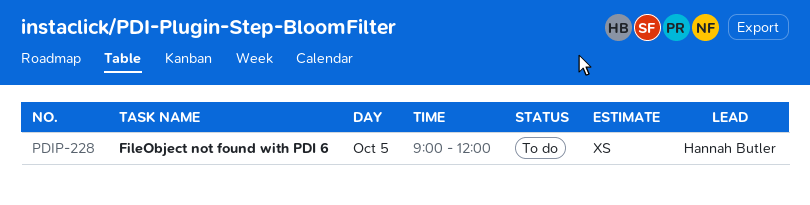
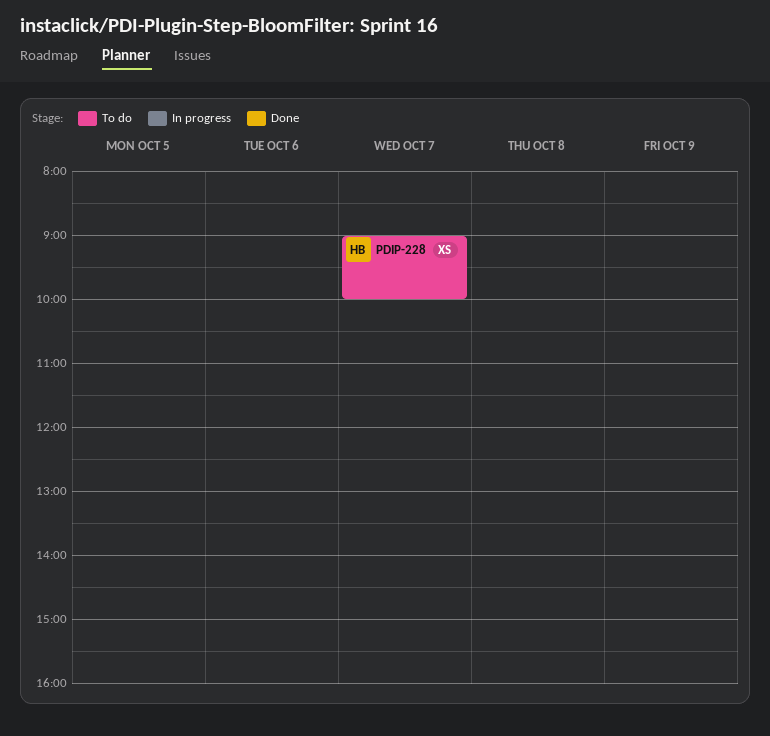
PDIP-228, day: Oct 5 -> Oct 7
PDIP-228, ends: 12:00 -> 10:00

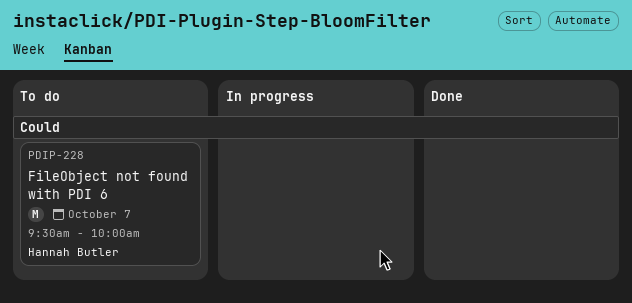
PDIP-228, estimate: XS -> M
PDIP-228, begins: 09:00 -> 09:30

